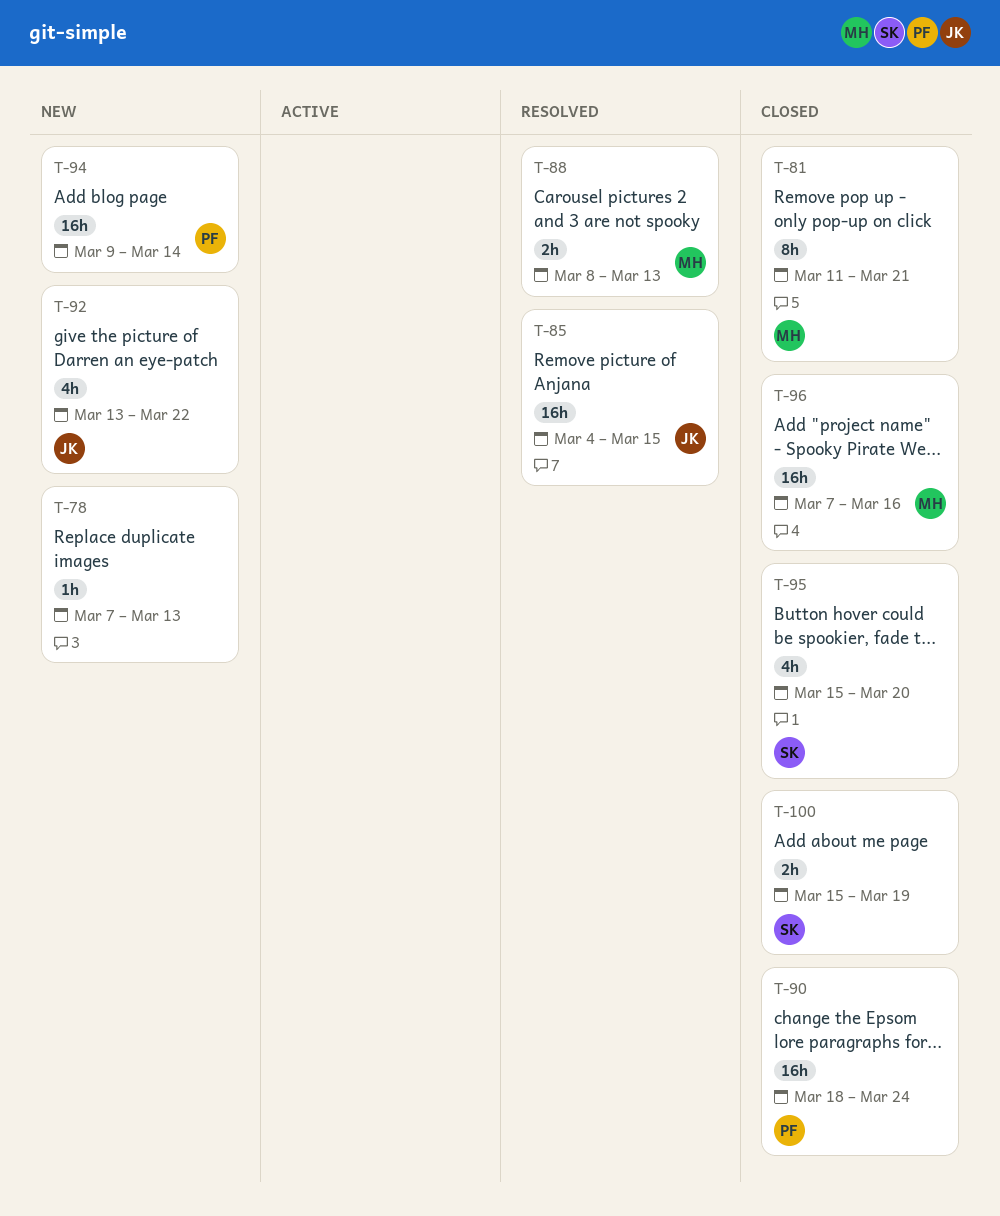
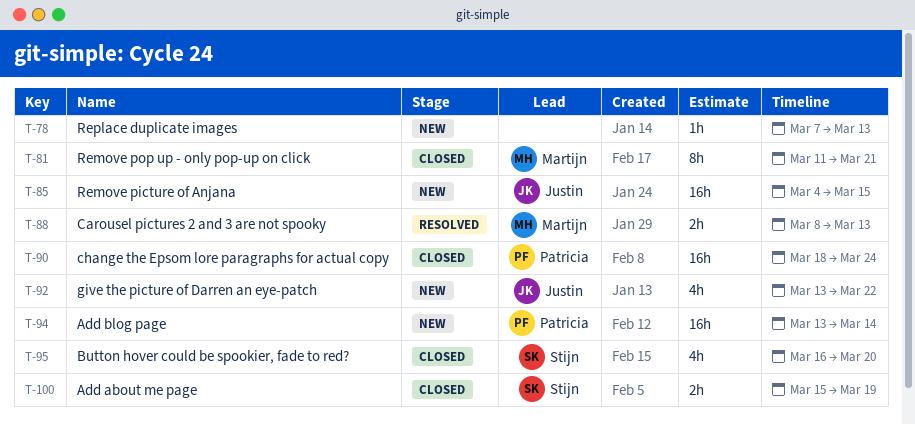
T-85, status: Resolved -> New
T-94, start: Mar 9 -> Mar 13
T-95, start: Mar 15 -> Mar 16
T-96: present -> none

